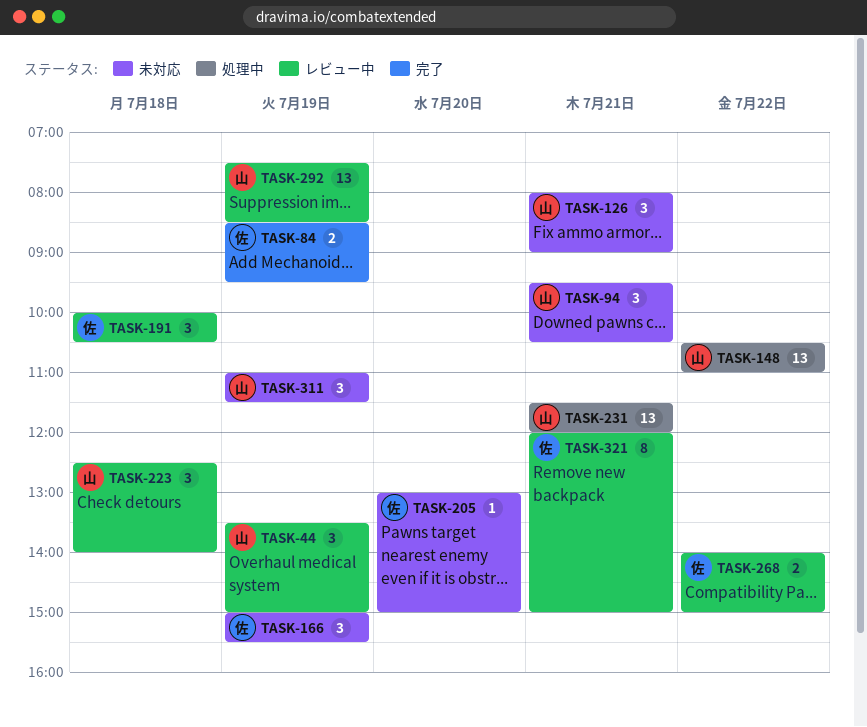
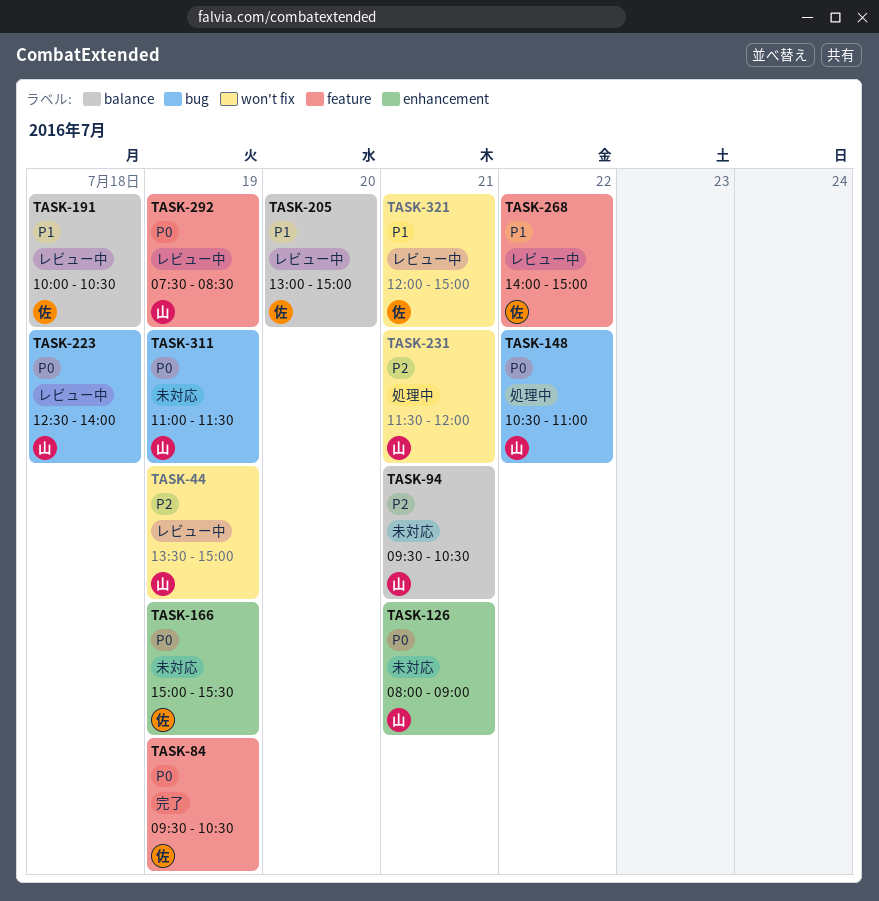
TASK-84, begins: 08:30 -> 09:30
TASK-84, ends: 09:30 -> 10:30
TASK-205, status: 未対応 -> レビュー中

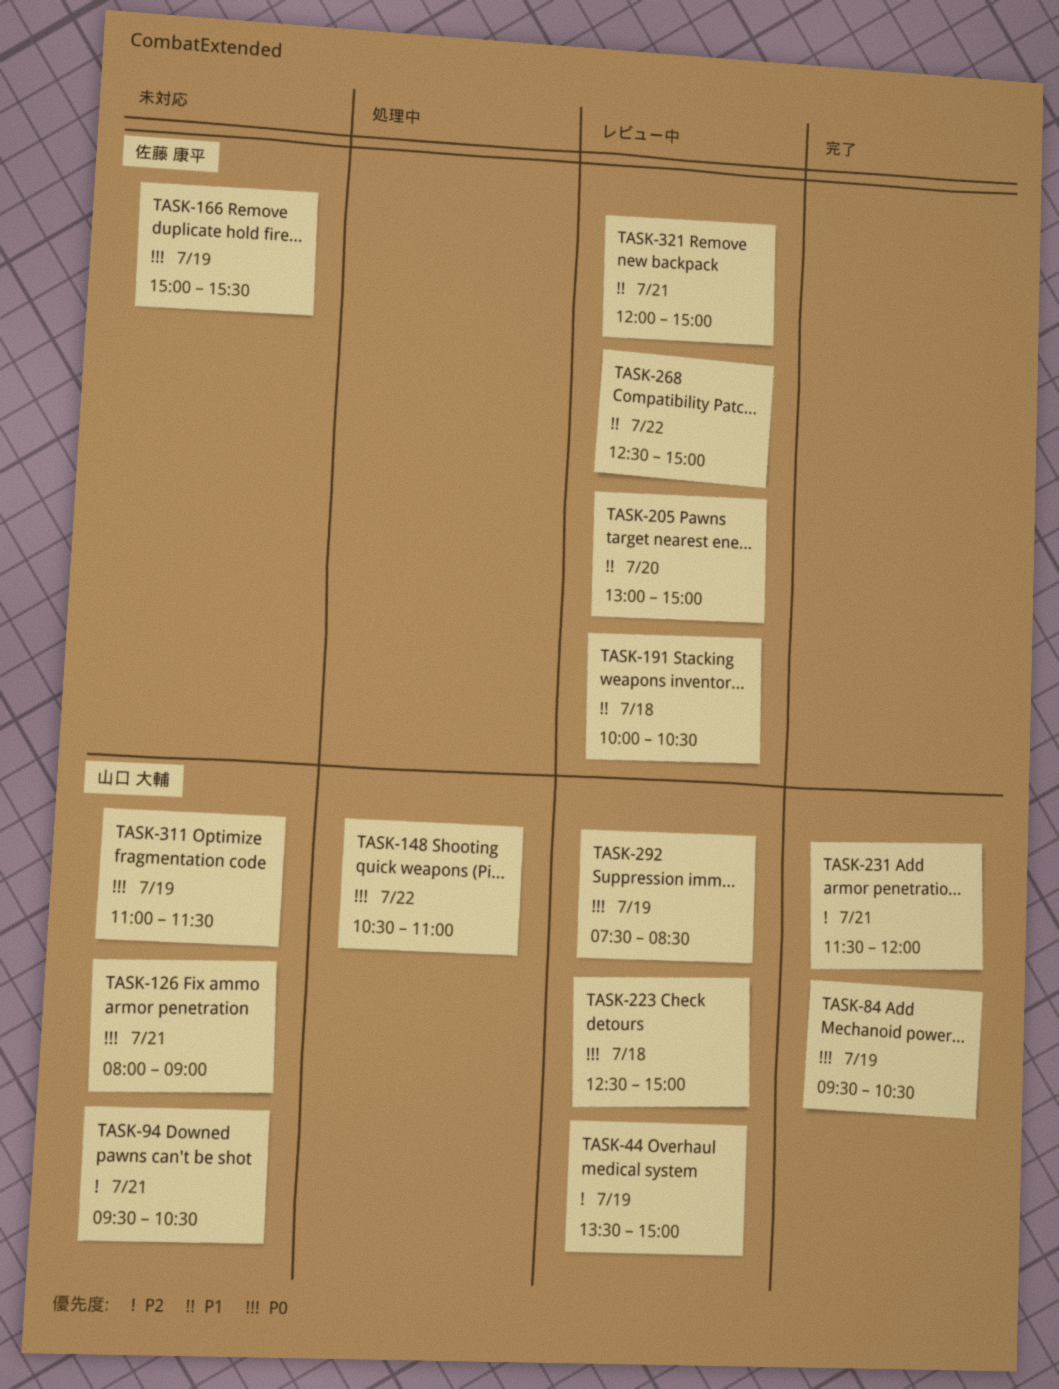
TASK-84, owner: 佐藤 康平 -> 山口 大輔
TASK-223, ends: 14:00 -> 15:00
TASK-231, status: 処理中 -> 完了
TASK-268, begins: 14:00 -> 12:30

